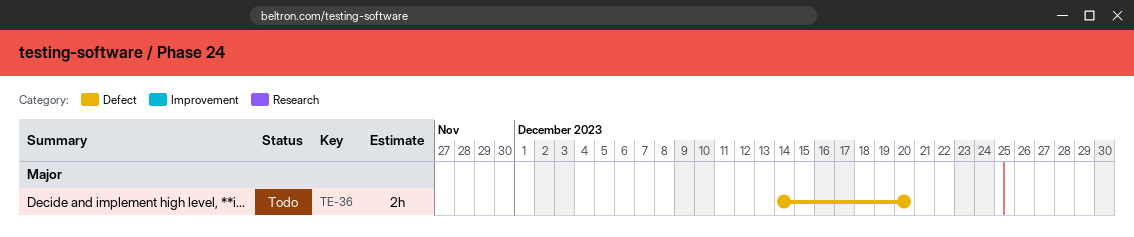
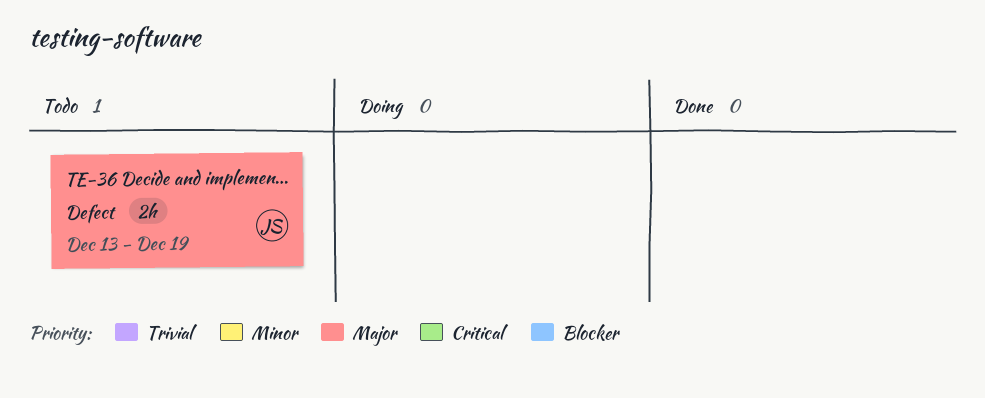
TE-36, start: Dec 14 -> Dec 13
TE-36, due: Dec 20 -> Dec 19

